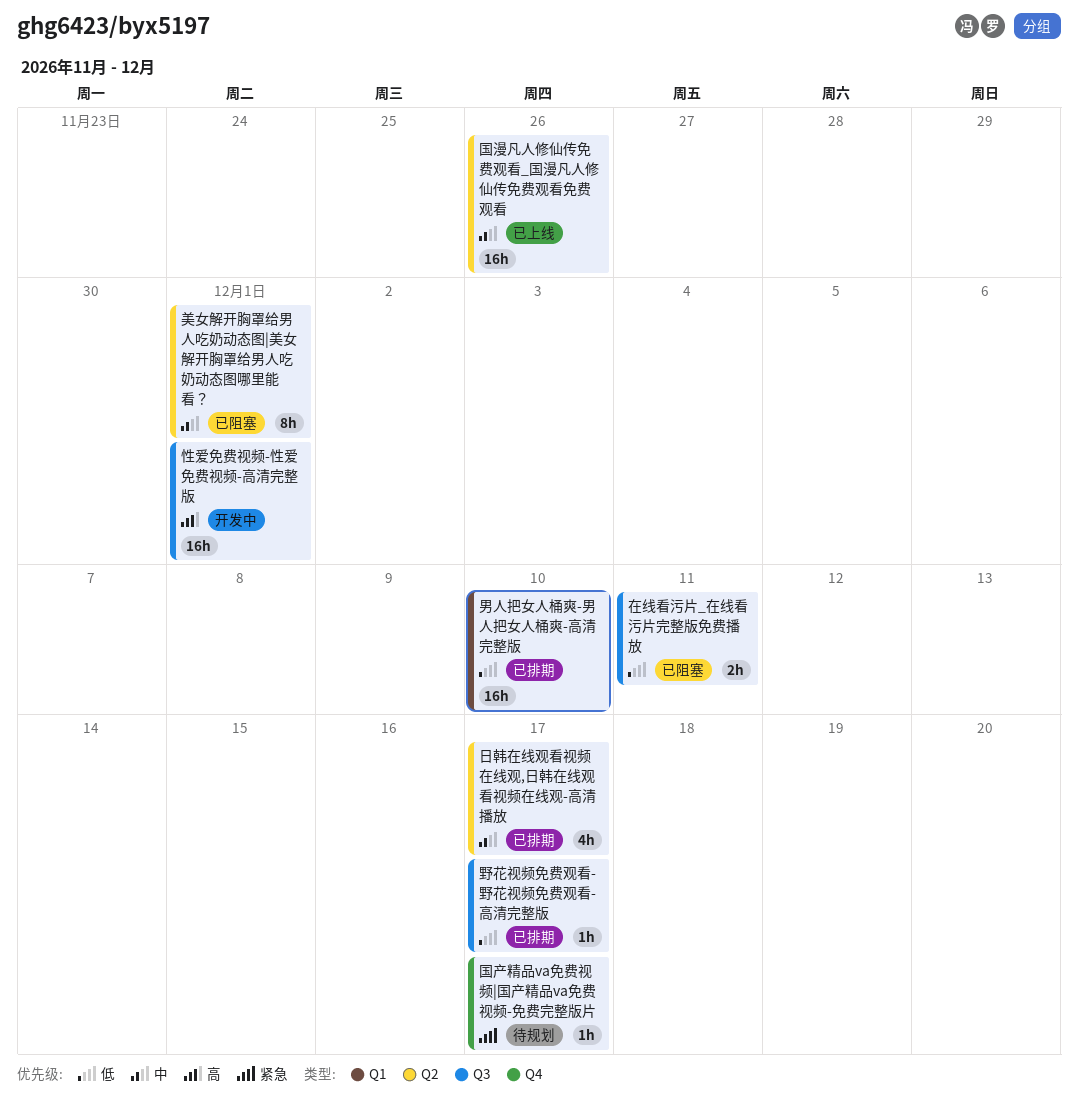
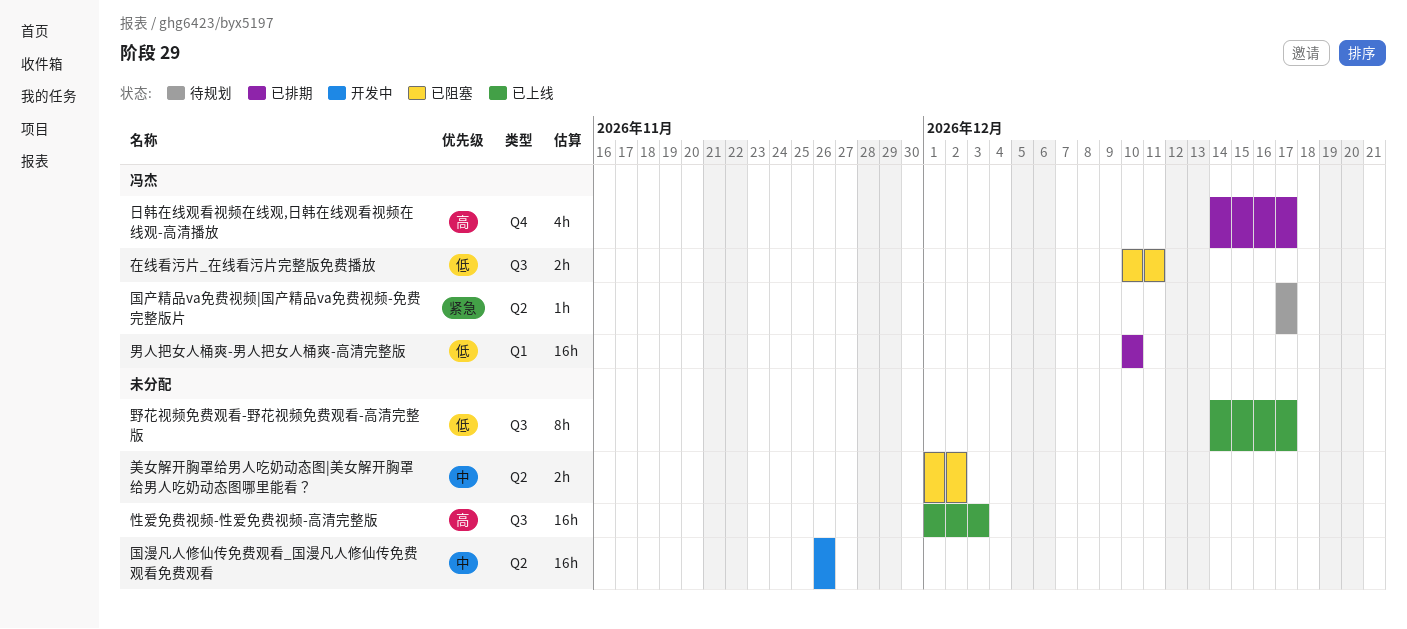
国产精品va免费视频|国产精品va免费视频-免费完整版片, label: Q4 -> Q2
国漫凡人修仙传免费观看_国漫凡人修仙传免费观看免费观看, status: 已上线 -> 开发中
性爱免费视频-性爱免费视频-高清完整版, status: 开发中 -> 已上线
性爱免费视频-性爱免费视频-高清完整版, due: Dec 1 -> Dec 3
日韩在线观看视频在线观,日韩在线观看视频在线观-高清播放, priority: 中 -> 高
日韩在线观看视频在线观,日韩在线观看视频在线观-高清播放, label: Q2 -> Q4
美女解开胸罩给男人吃奶动态图|美女解开胸罩给男人吃奶动态图哪里能看？, estimate: 8h -> 2h
美女解开胸罩给男人吃奶动态图|美女解开胸罩给男人吃奶动态图哪里能看？, due: Dec 1 -> Dec 2
野花视频免费观看-野花视频免费观看-高清完整版, status: 已排期 -> 已上线
野花视频免费观看-野花视频免费观看-高清完整版, estimate: 1h -> 8h

